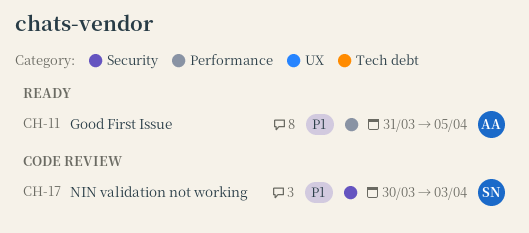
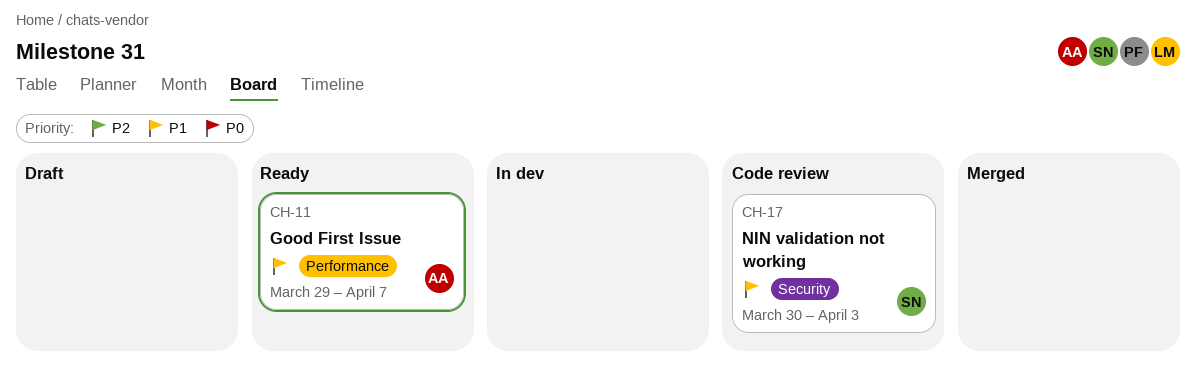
CH-11, start: Mar 31 -> Mar 29
CH-11, due: Apr 5 -> Apr 7

